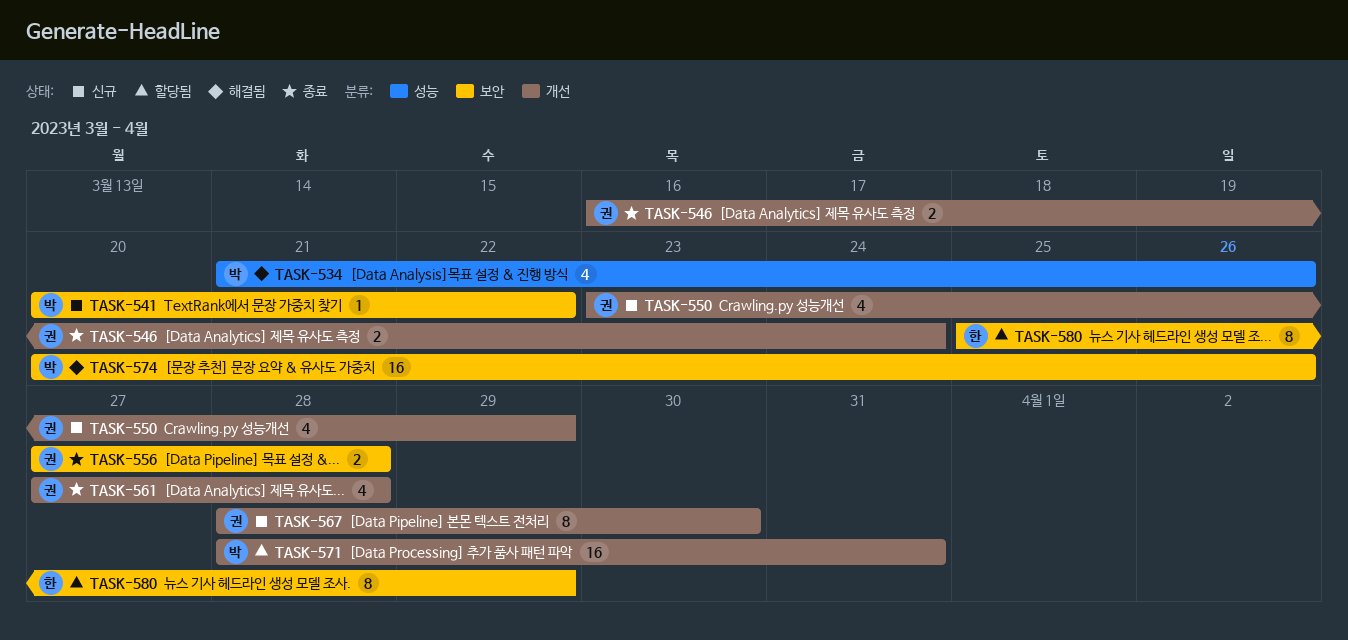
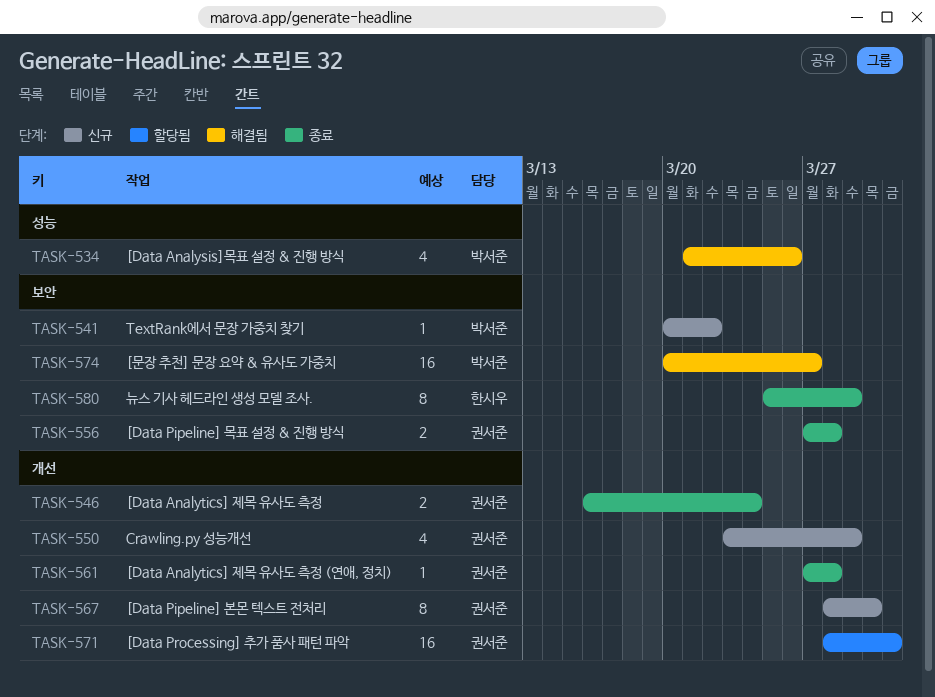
TASK-561, estimate: 4 -> 1
TASK-571, owner: 박서준 -> 권서준
TASK-574, due: Mar 26 -> Mar 27
TASK-580, status: 할당됨 -> 종료

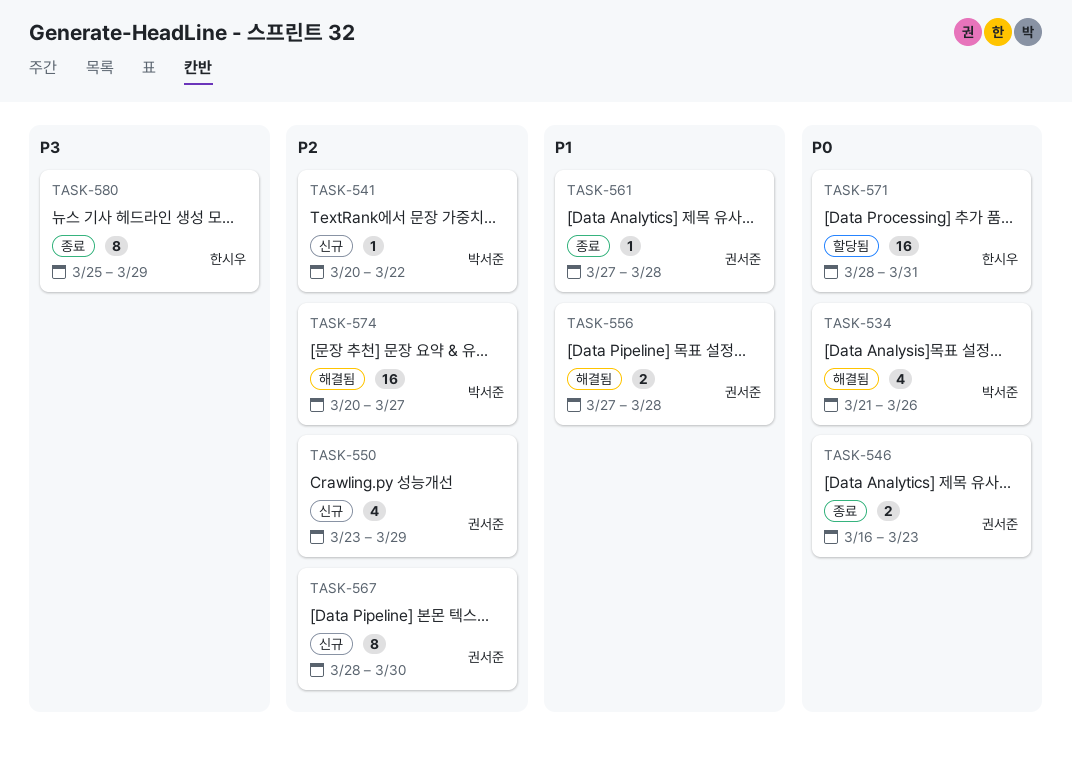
TASK-546, due: Mar 24 -> Mar 23
TASK-556, status: 종료 -> 해결됨
TASK-571, owner: 권서준 -> 한시우

